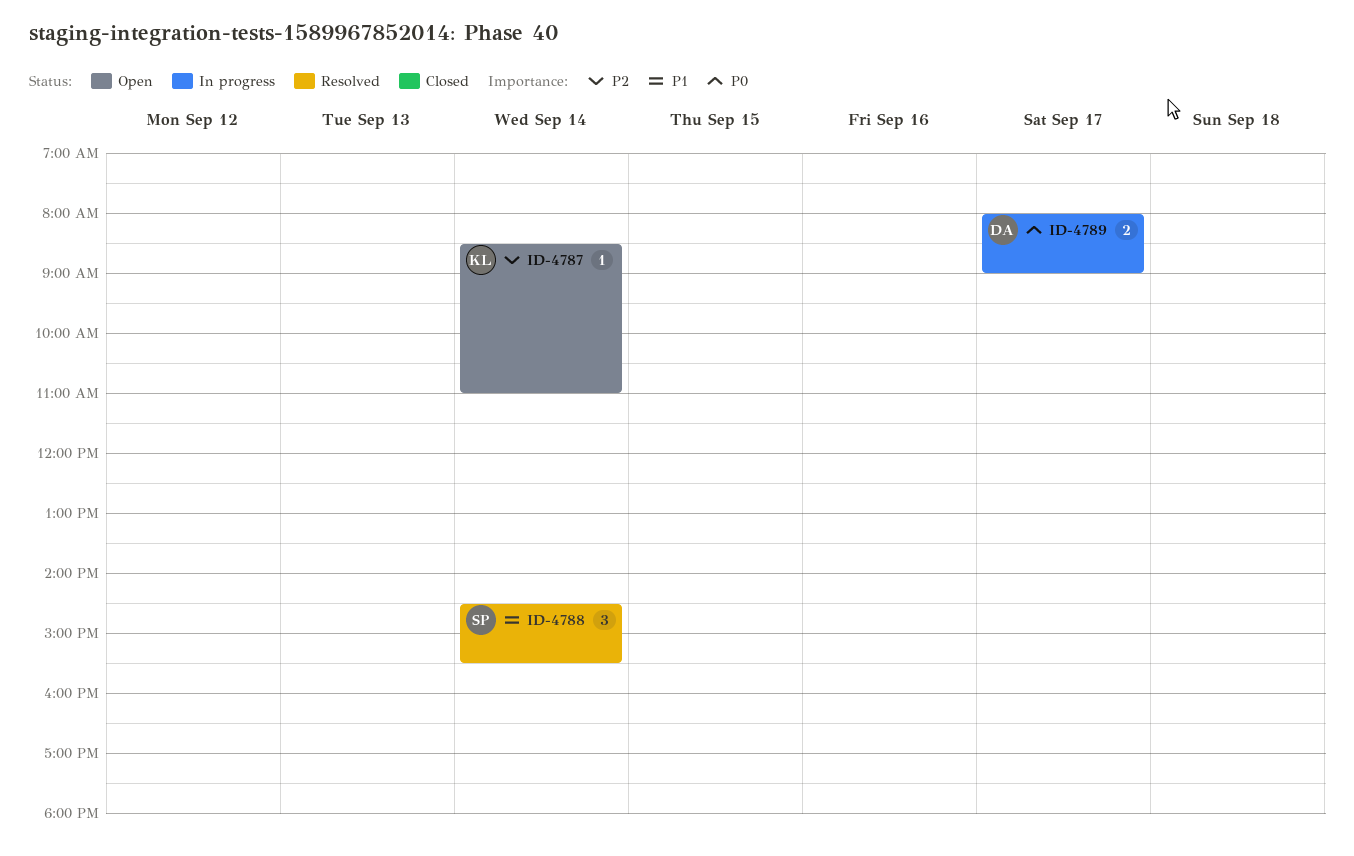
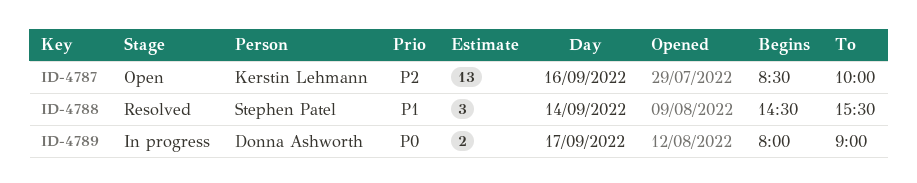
ID-4787, estimate: 1 -> 13
ID-4787, day: Sep 14 -> Sep 16
ID-4787, ends: 11:00 -> 10:00

